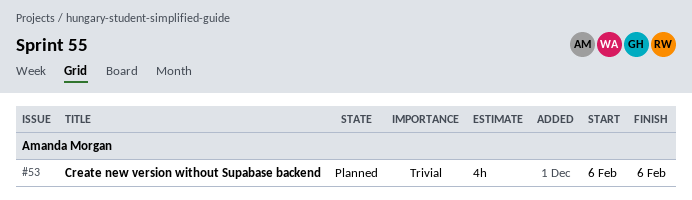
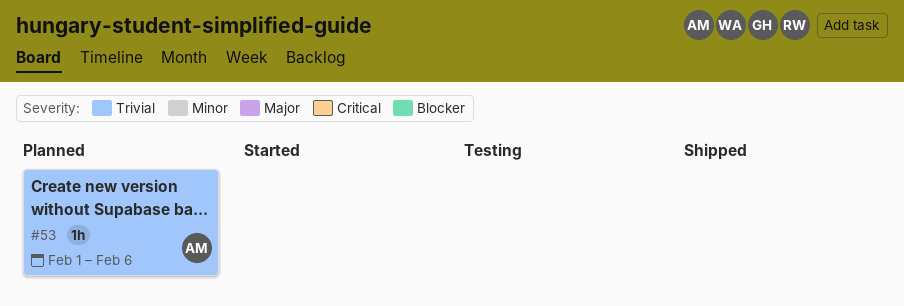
#53, estimate: 4h -> 1h
#53, start: Feb 6 -> Feb 1

